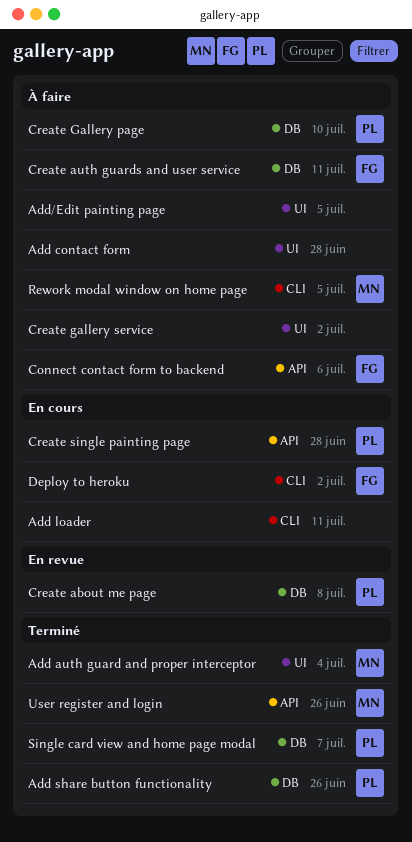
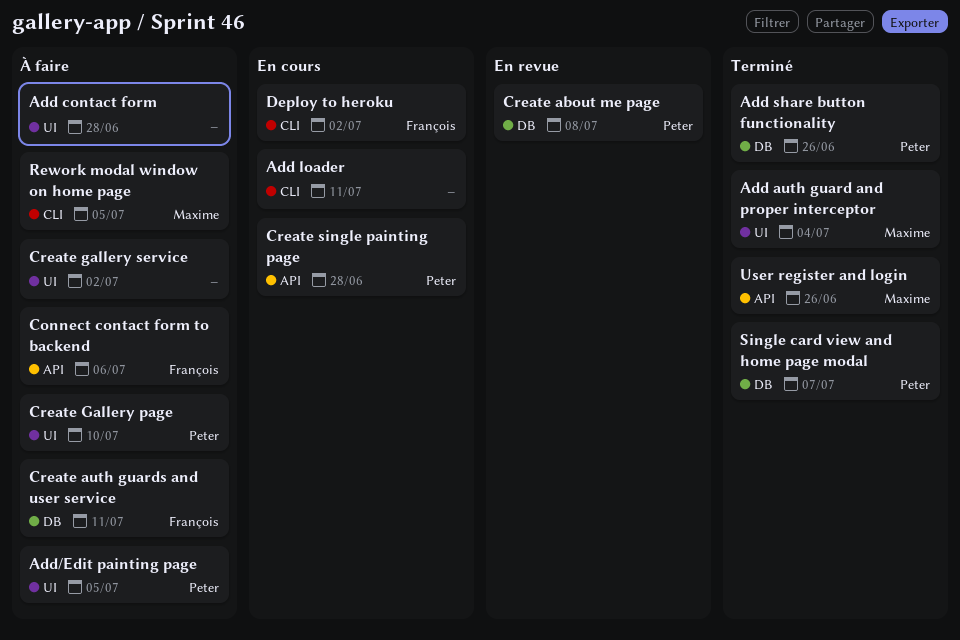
Add/Edit painting page, owner: none -> Peter
Create Gallery page, label: DB -> UI

